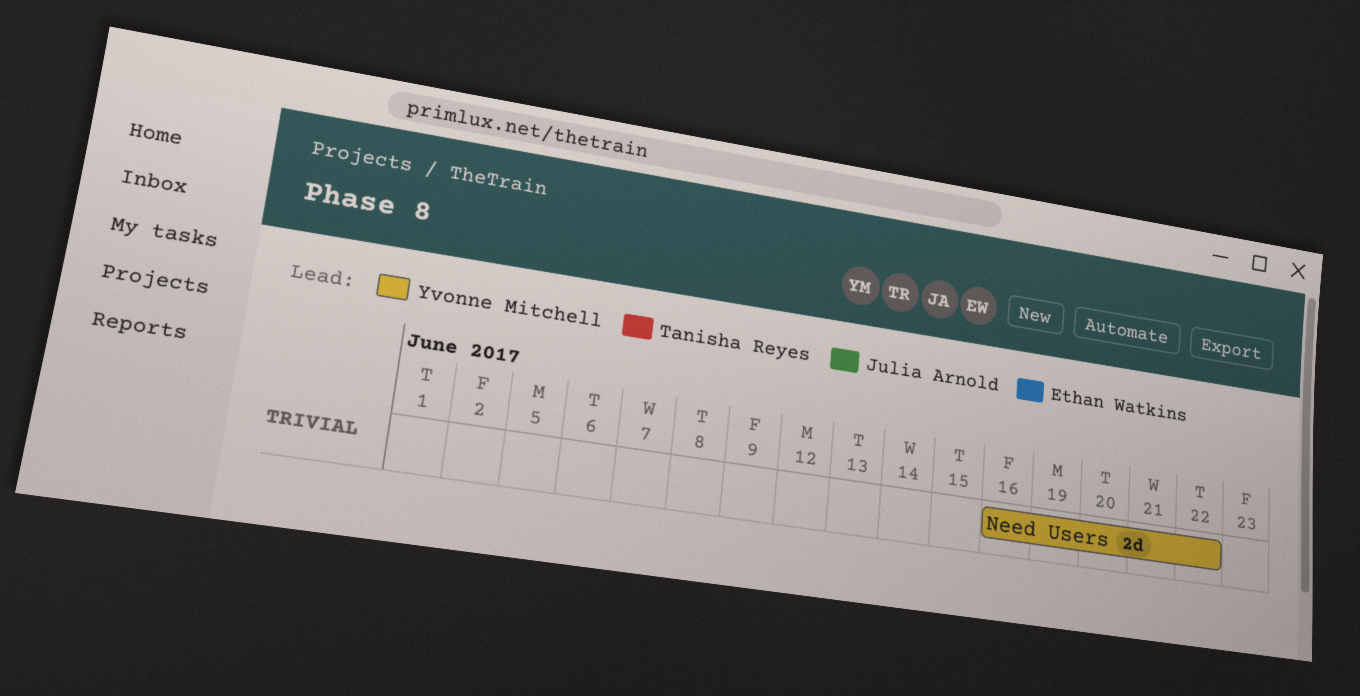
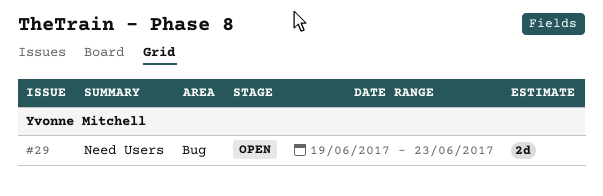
Need Users, start: Jun 16 -> Jun 19
Need Users, due: Jun 22 -> Jun 23

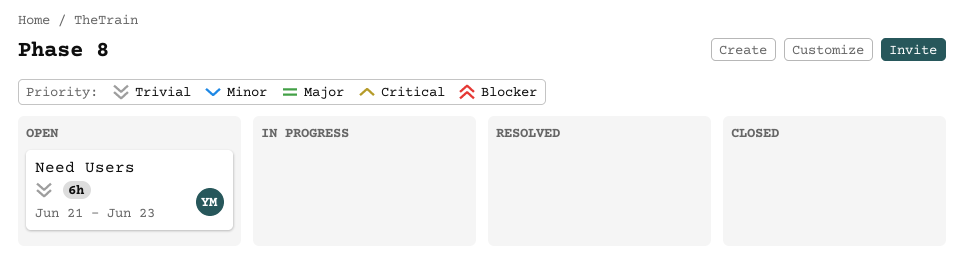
Need Users, estimate: 2d -> 6h
Need Users, start: Jun 19 -> Jun 21

